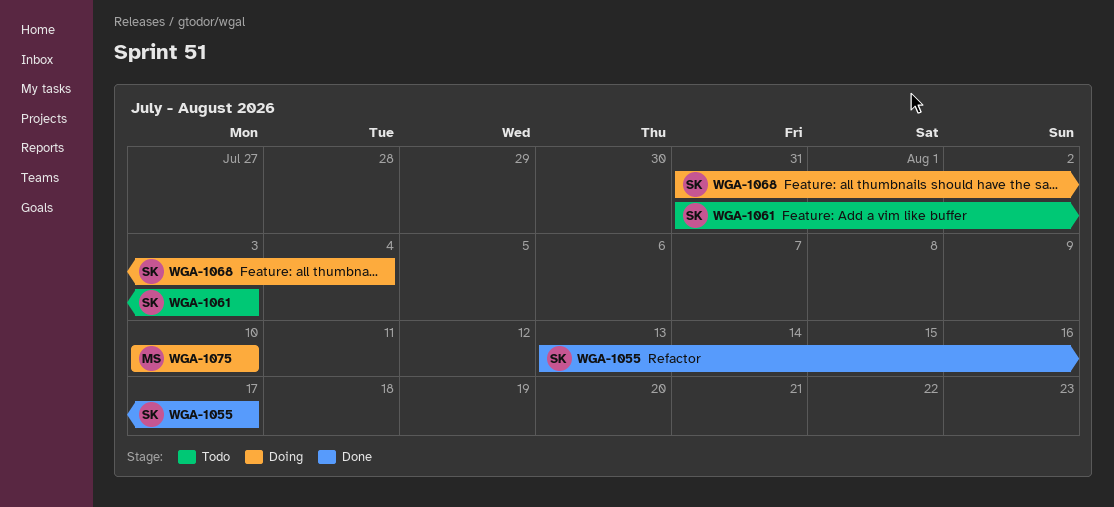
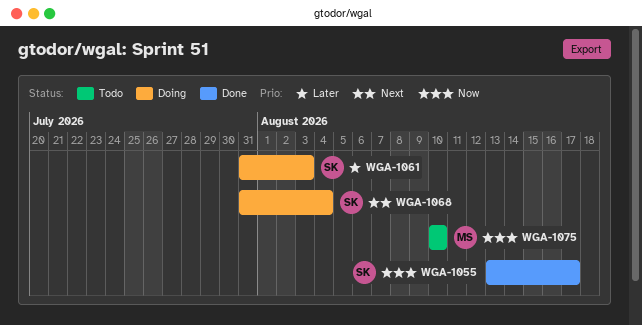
WGA-1061, status: Todo -> Doing
WGA-1075, status: Doing -> Todo

